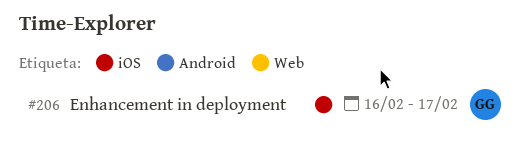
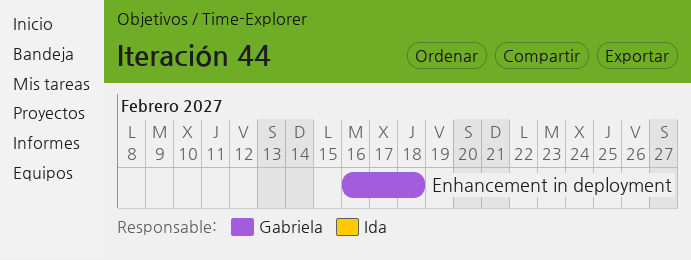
Enhancement in deployment, due: Feb 17 -> Feb 18

